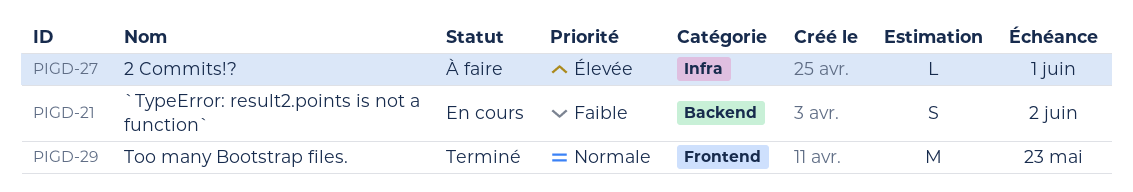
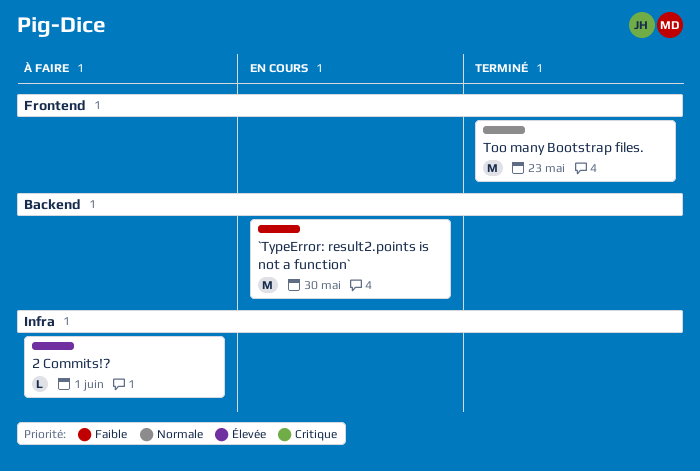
`TypeError: result2.points is not a function`, estimate: S -> M
`TypeError: result2.points is not a function`, due: Jun 2 -> May 30

